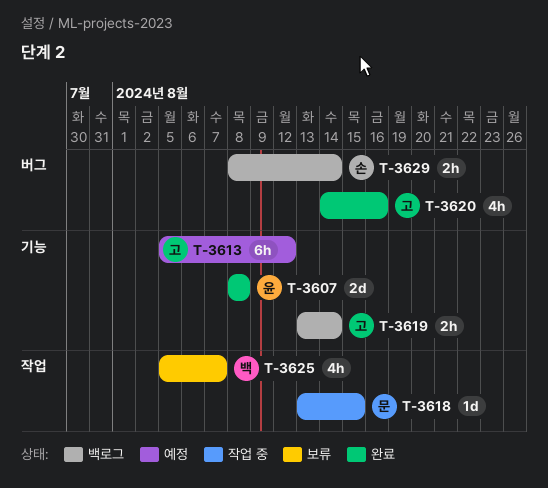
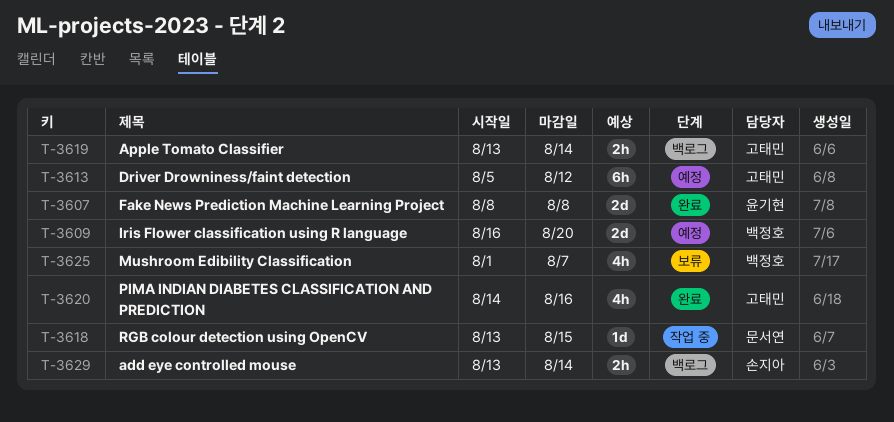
T-3609: none -> present
T-3625, start: Aug 5 -> Aug 1
T-3629, start: Aug 8 -> Aug 13

